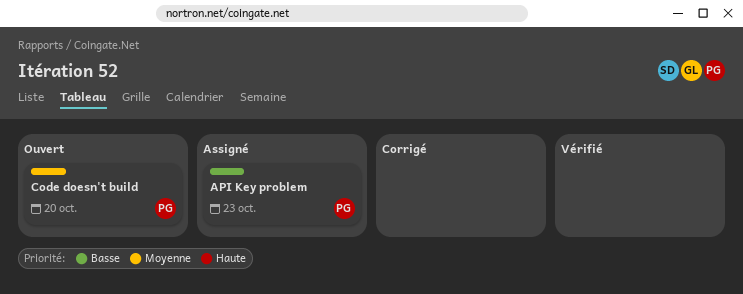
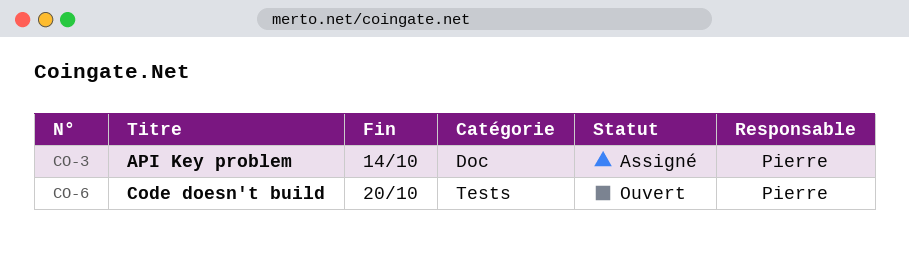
API Key problem, due: Oct 23 -> Oct 14

